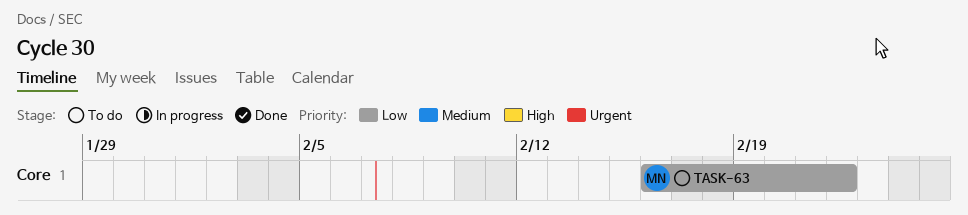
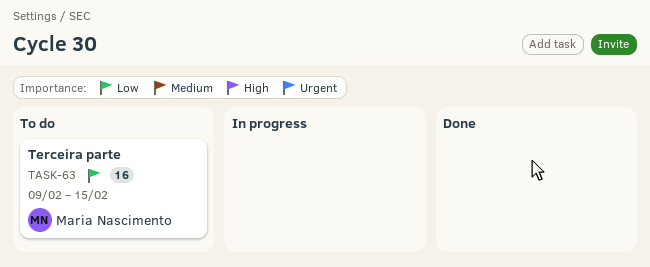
TASK-63, start: Feb 16 -> Feb 9
TASK-63, due: Feb 22 -> Feb 15

